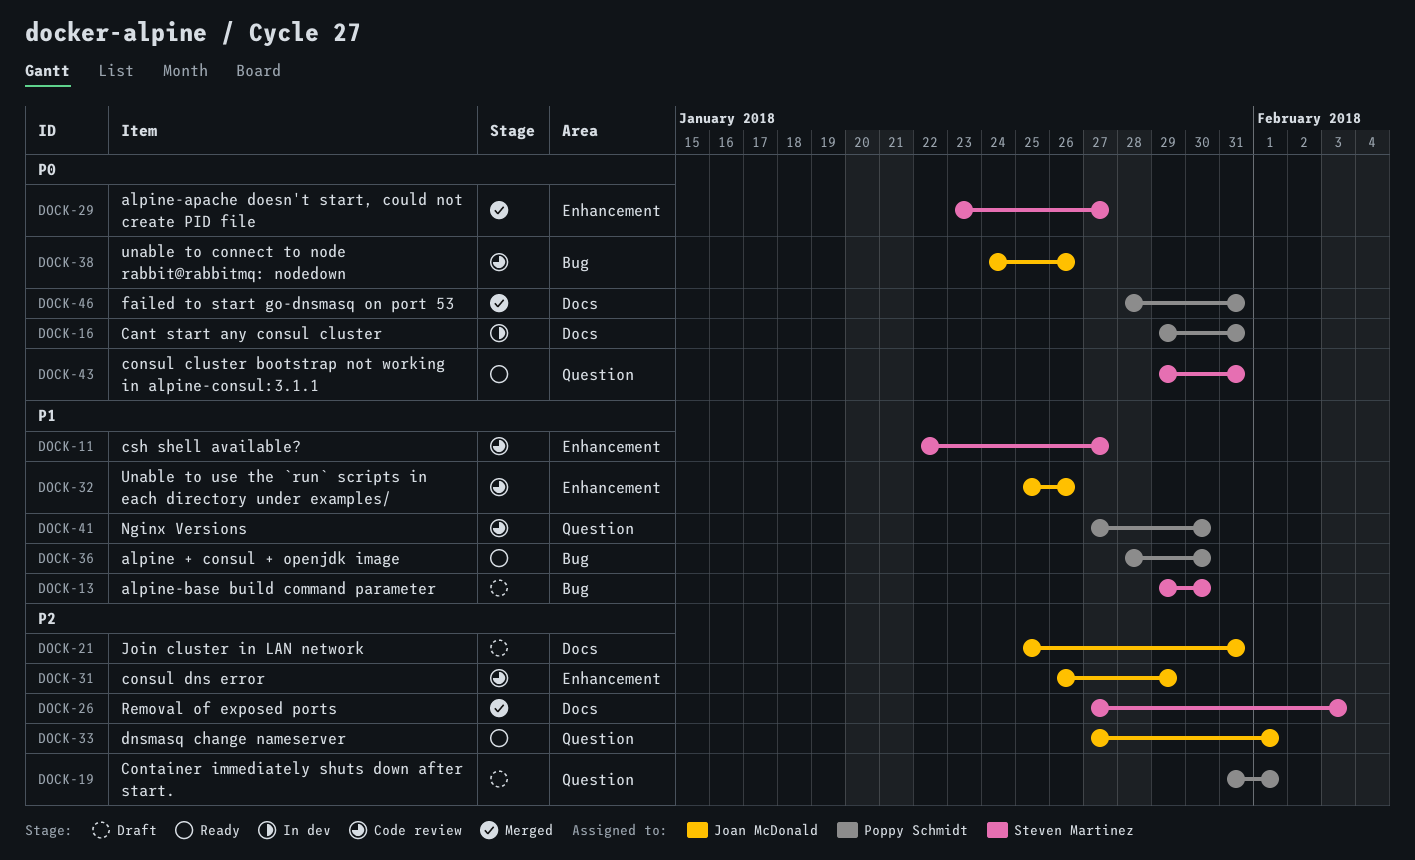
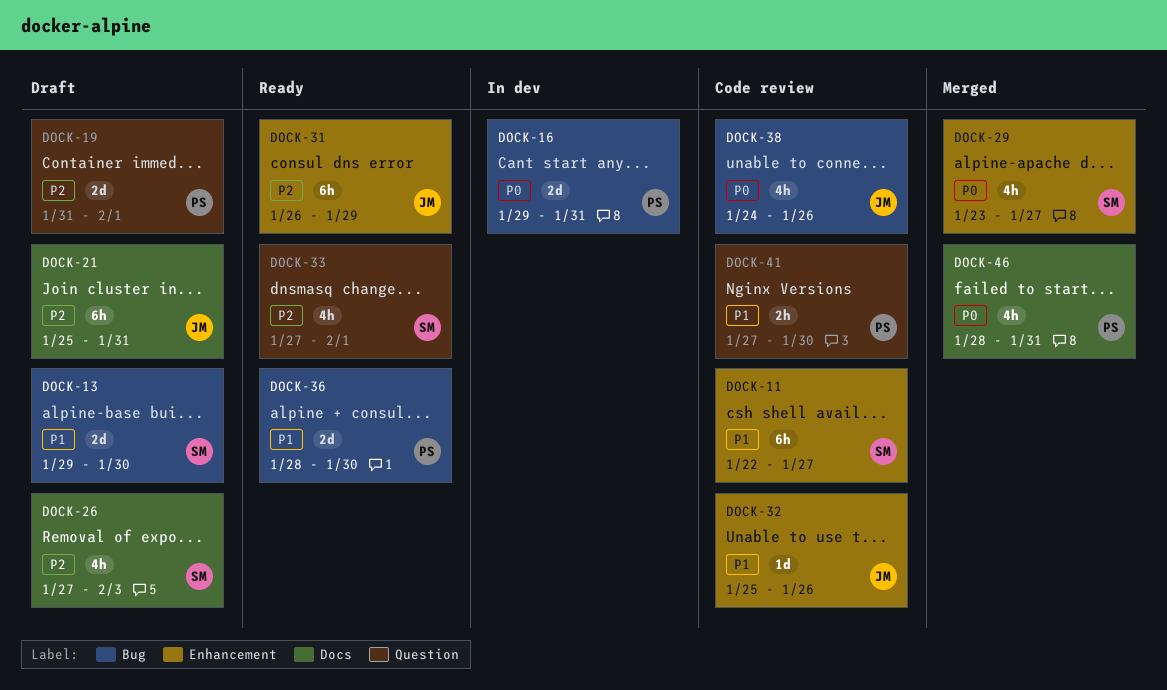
DOCK-16, label: Docs -> Bug
DOCK-26, status: Merged -> Draft
DOCK-31, status: Code review -> Ready
DOCK-33, owner: Joan McDonald -> Steven Martinez
DOCK-43: present -> none

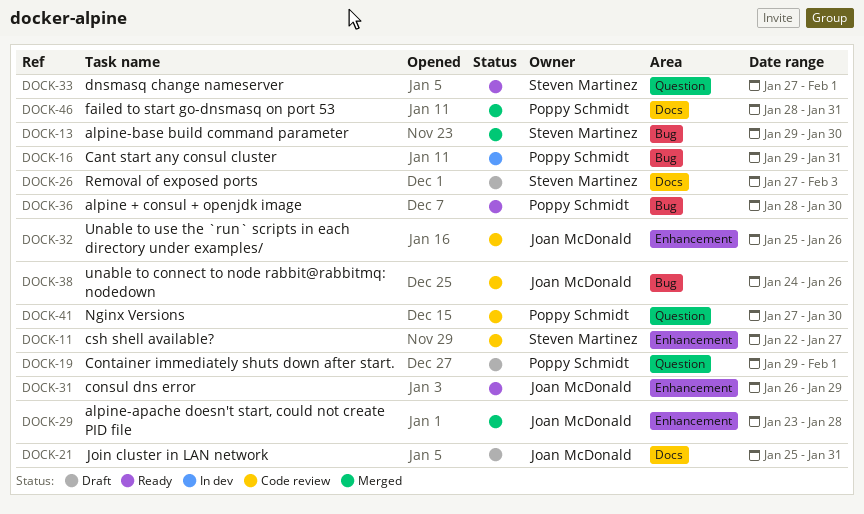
DOCK-13, status: Draft -> Merged
DOCK-19, start: Jan 31 -> Jan 29
DOCK-29, owner: Steven Martinez -> Joan McDonald
DOCK-29, due: Jan 27 -> Jan 28

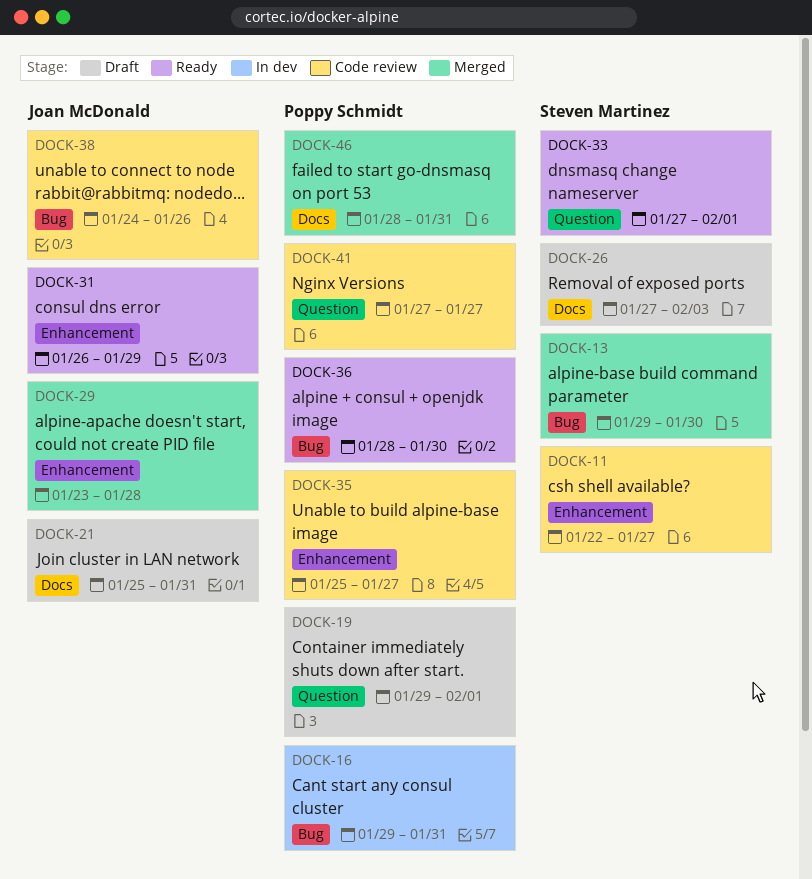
DOCK-32: present -> none
DOCK-35: none -> present
DOCK-41, due: Jan 30 -> Jan 27

